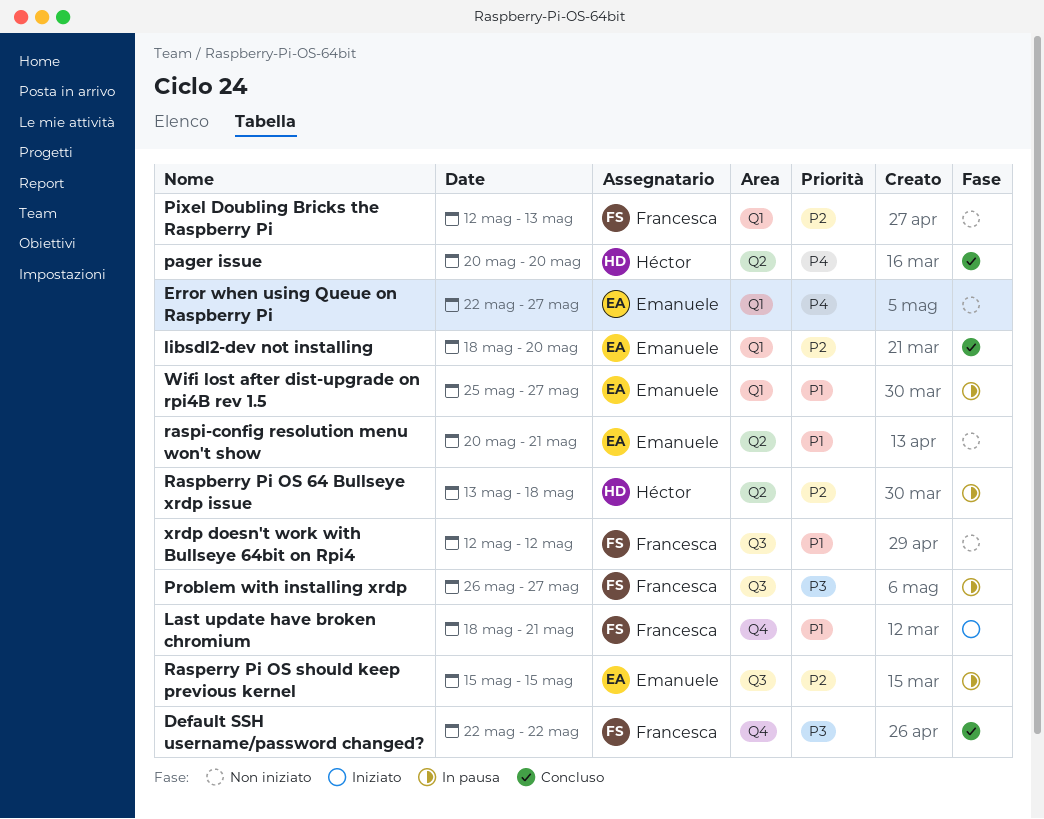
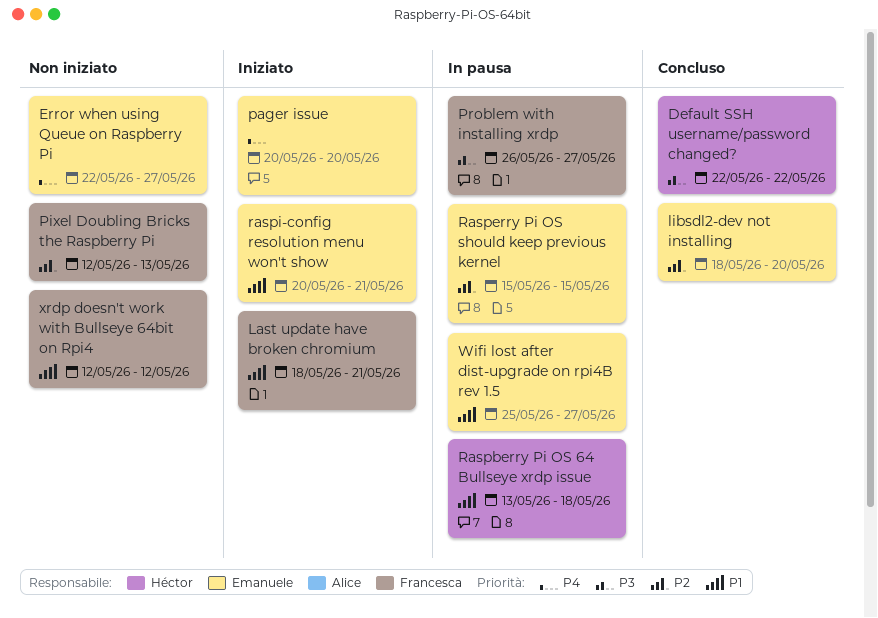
Default SSH username/password changed?, owner: Francesca -> Héctor
pager issue, status: Concluso -> Iniziato
pager issue, owner: Héctor -> Emanuele
Raspberry Pi OS 64 Bullseye xrdp issue, priority: P2 -> P1
raspi-config resolution menu won't show, status: Non iniziato -> Iniziato

